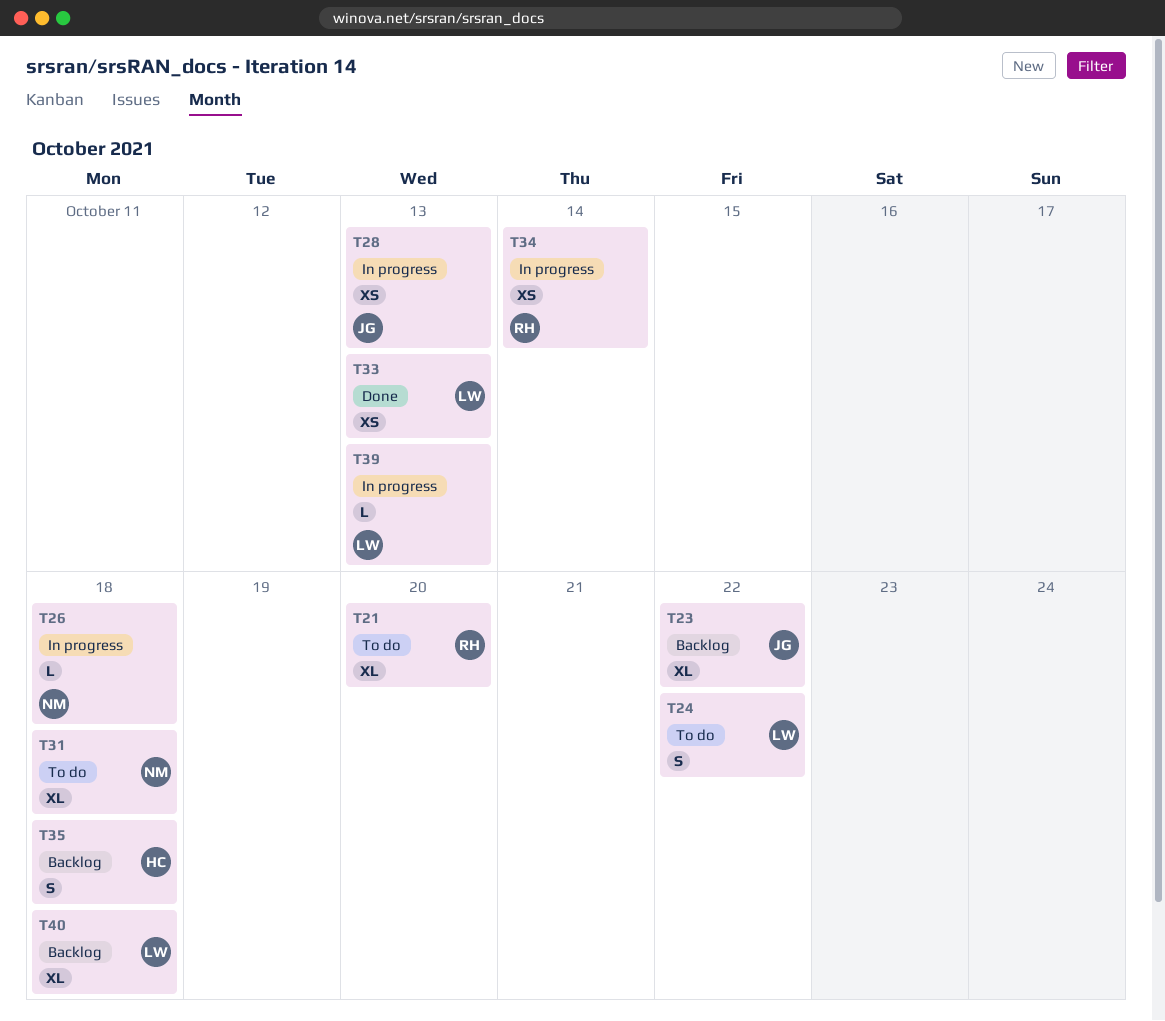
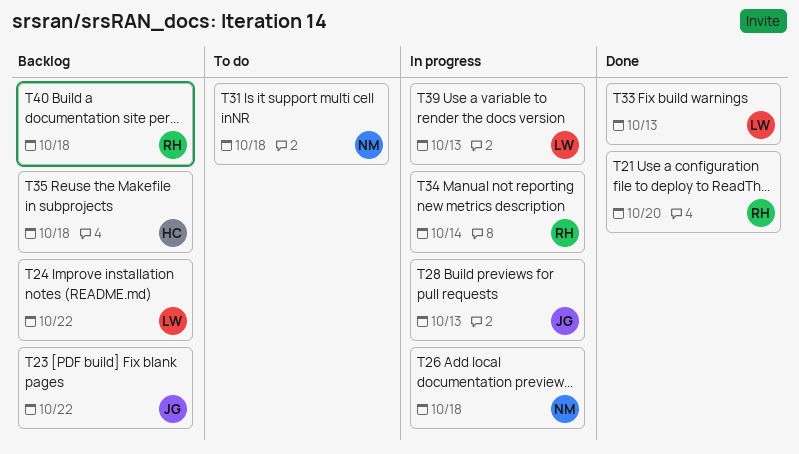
T21, status: To do -> Done
T24, status: To do -> Backlog
T40, owner: LW -> RH

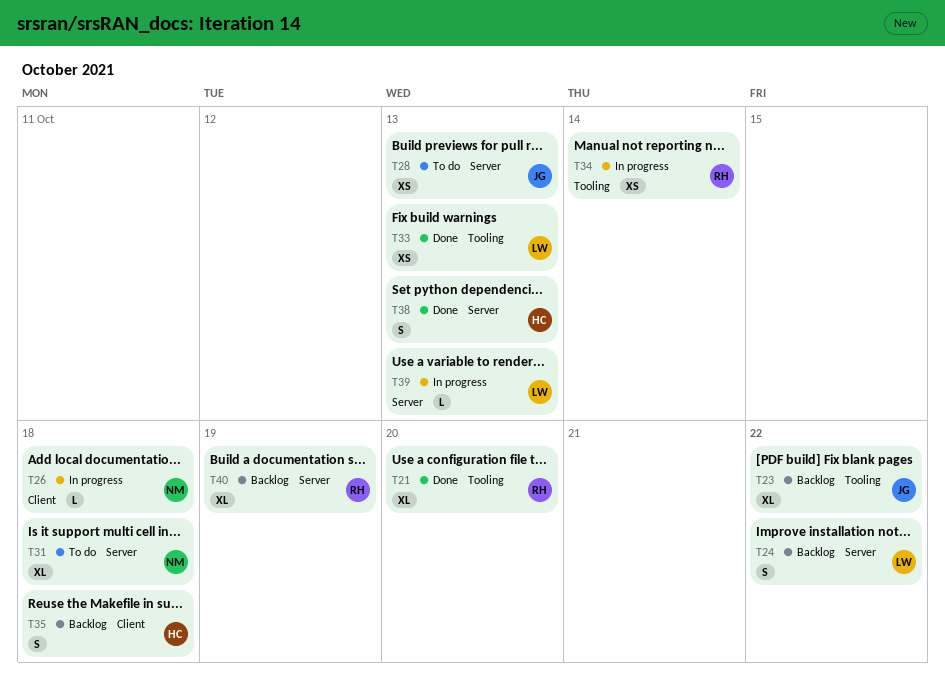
T28, status: In progress -> To do
T38: none -> present
T40, due: Oct 18 -> Oct 19

